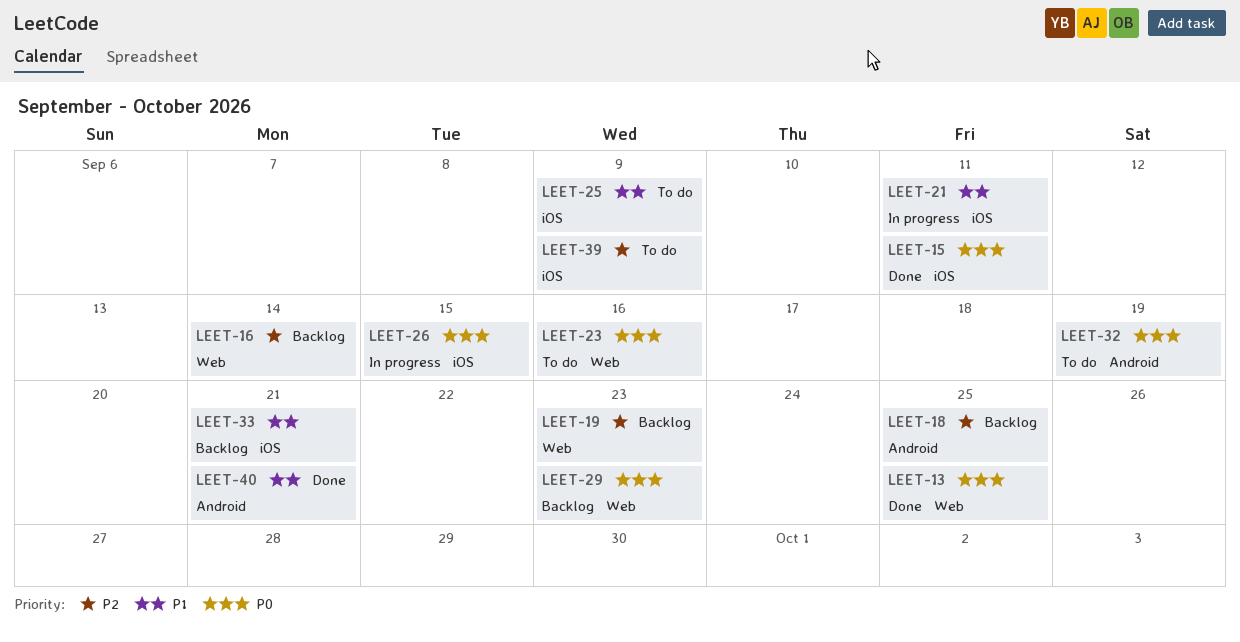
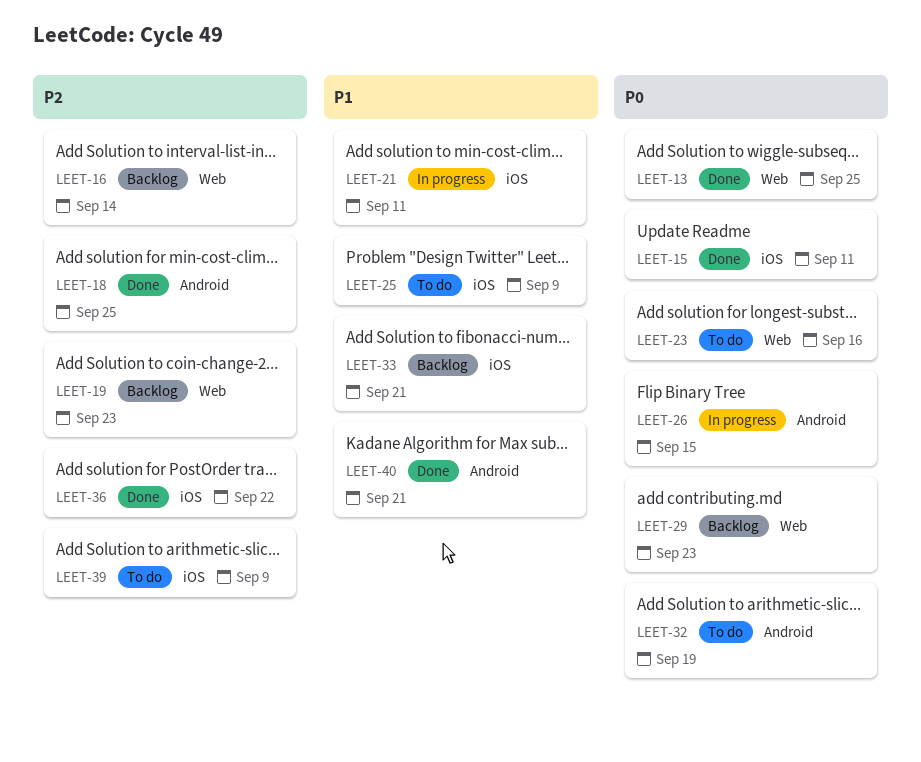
LEET-18, status: Backlog -> Done
LEET-26, label: iOS -> Android
LEET-36: none -> present

